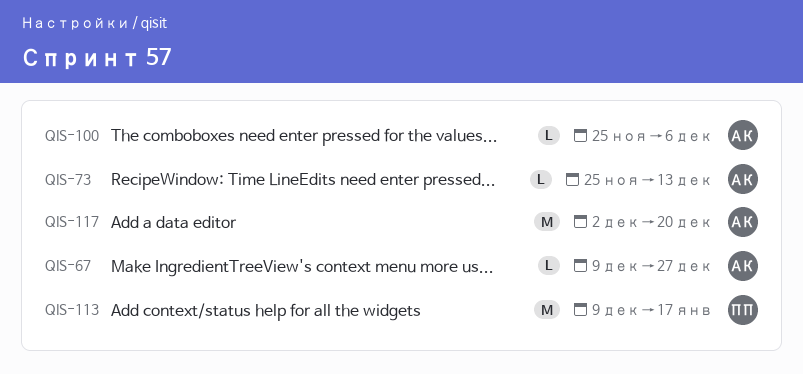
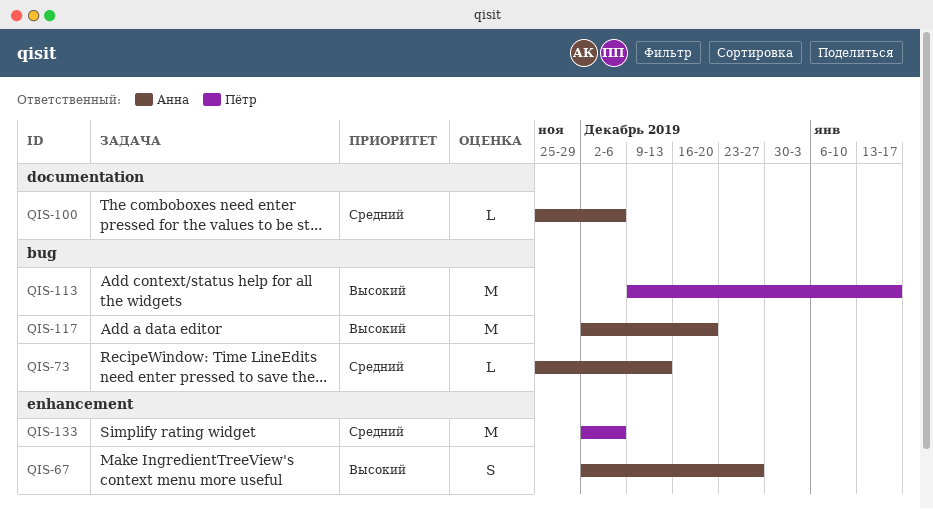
QIS-67, estimate: L -> S
QIS-67, start: Dec 9 -> Dec 2
QIS-133: none -> present

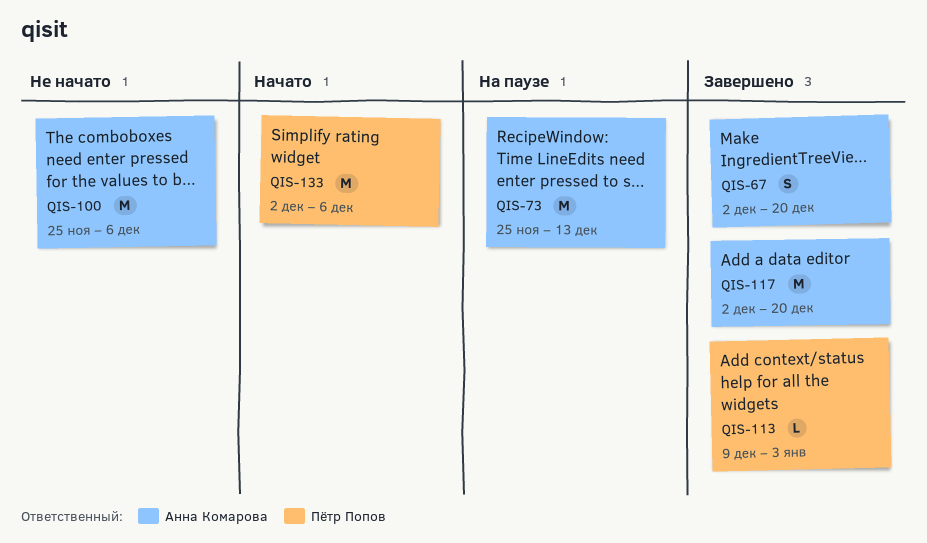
QIS-67, due: Dec 27 -> Dec 20
QIS-73, estimate: L -> M
QIS-100, estimate: L -> M
QIS-113, estimate: M -> L
QIS-113, due: Jan 17 -> Jan 3

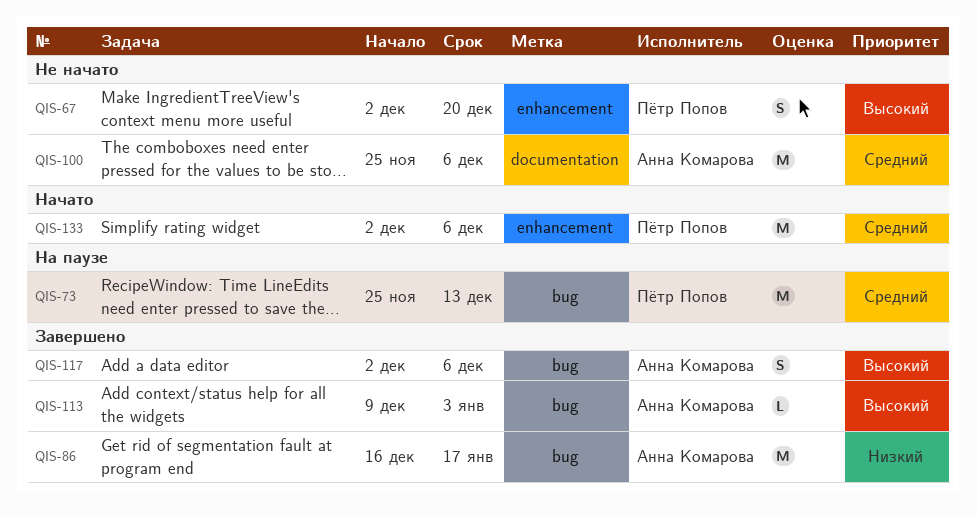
QIS-67, status: Завершено -> Не начато
QIS-67, owner: Анна Комарова -> Пётр Попов
QIS-73, owner: Анна Комарова -> Пётр Попов
QIS-86: none -> present
QIS-113, owner: Пётр Попов -> Анна Комарова
QIS-117, estimate: M -> S
QIS-117, due: Dec 20 -> Dec 6

